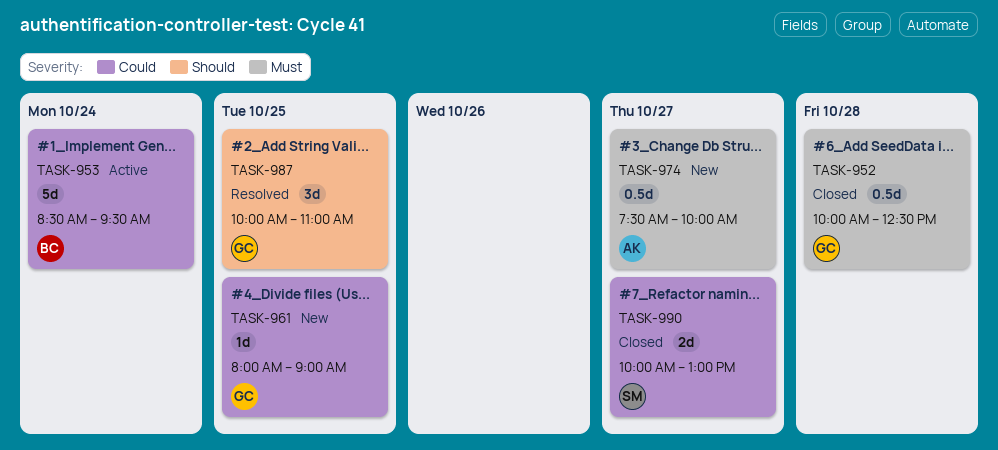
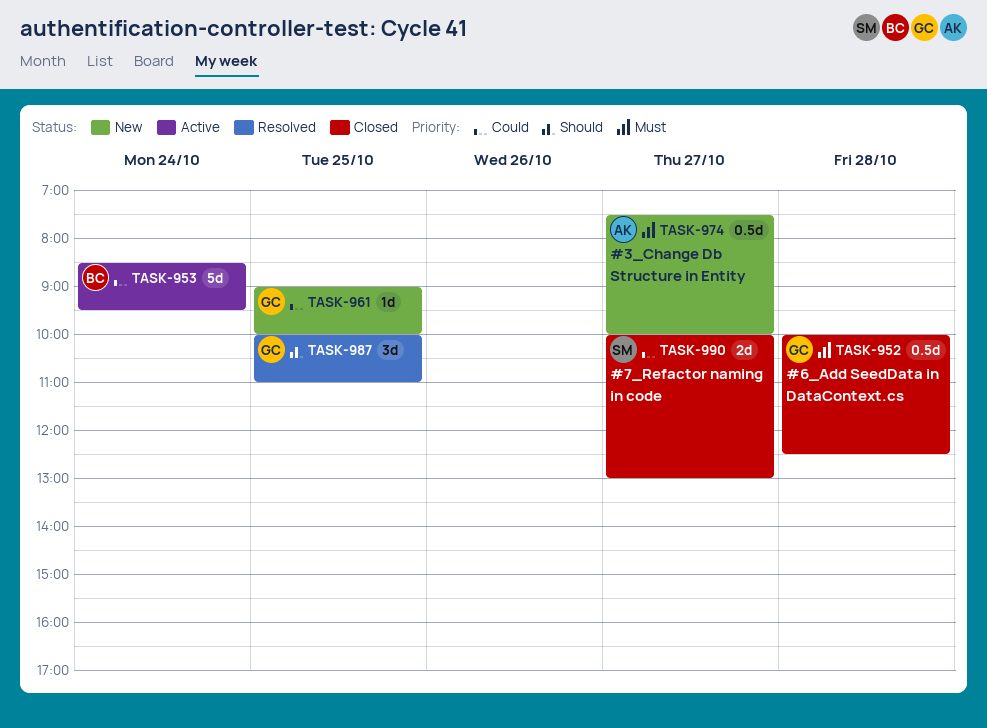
TASK-961, begins: 08:00 -> 09:00
TASK-961, ends: 09:00 -> 10:00

